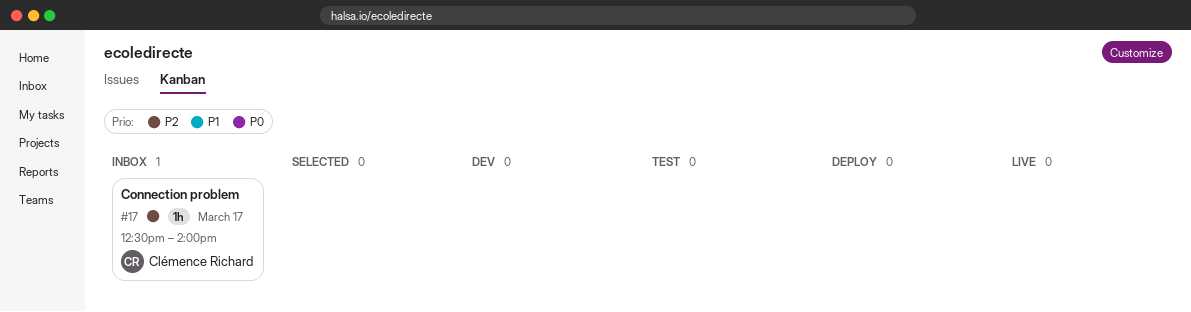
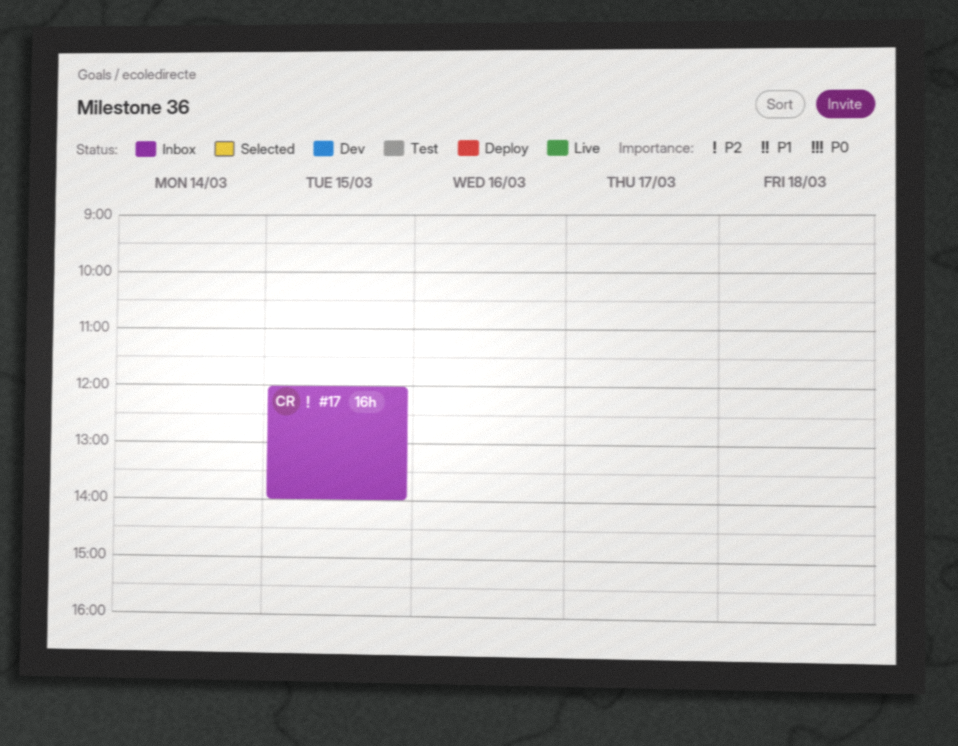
#17, estimate: 1h -> 16h
#17, day: Mar 17 -> Mar 15
#17, begins: 12:30 -> 12:00

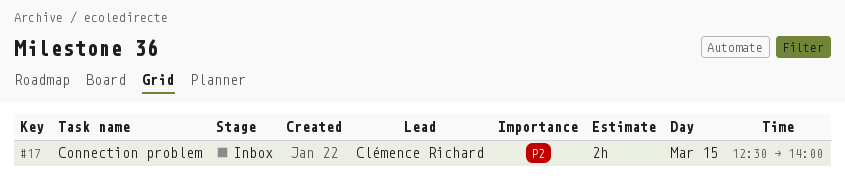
#17, estimate: 16h -> 2h
#17, begins: 12:00 -> 12:30

